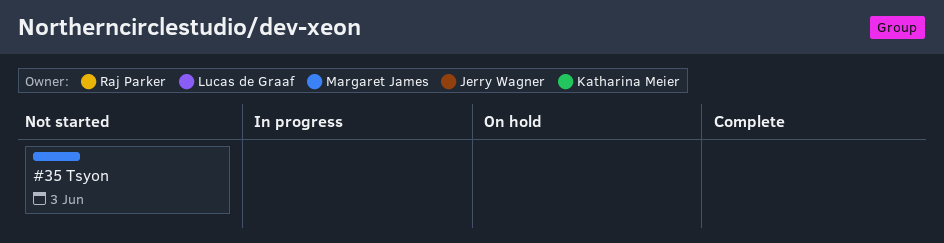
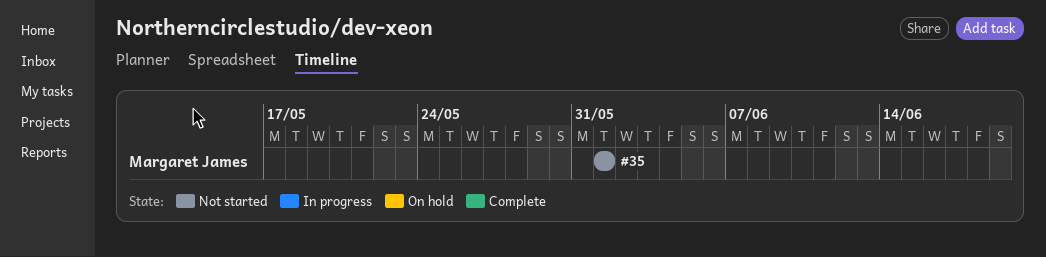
#35, due: Jun 3 -> Jun 1

